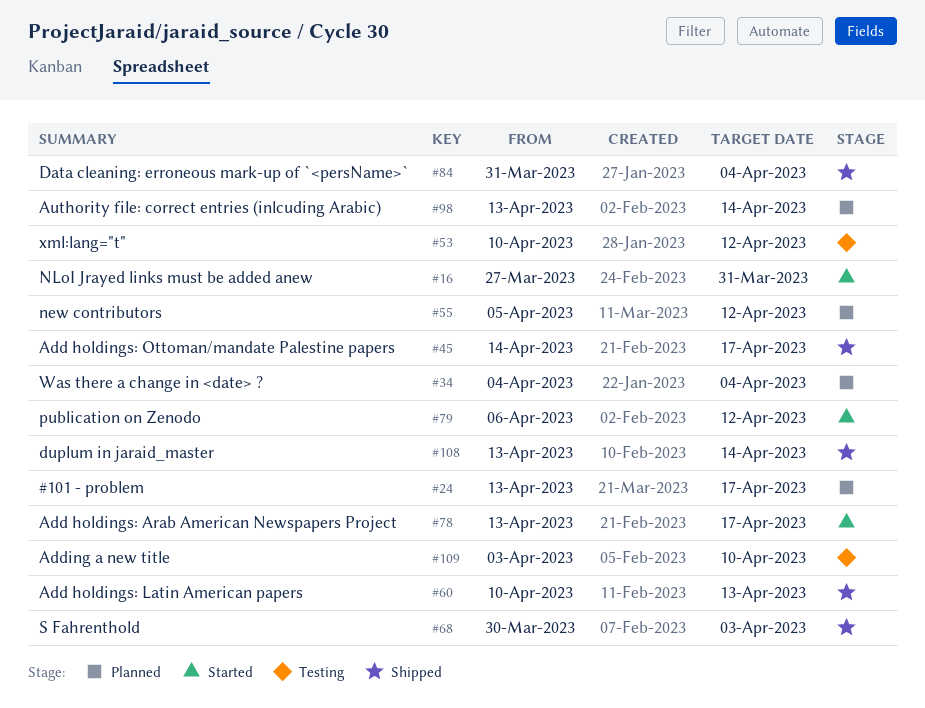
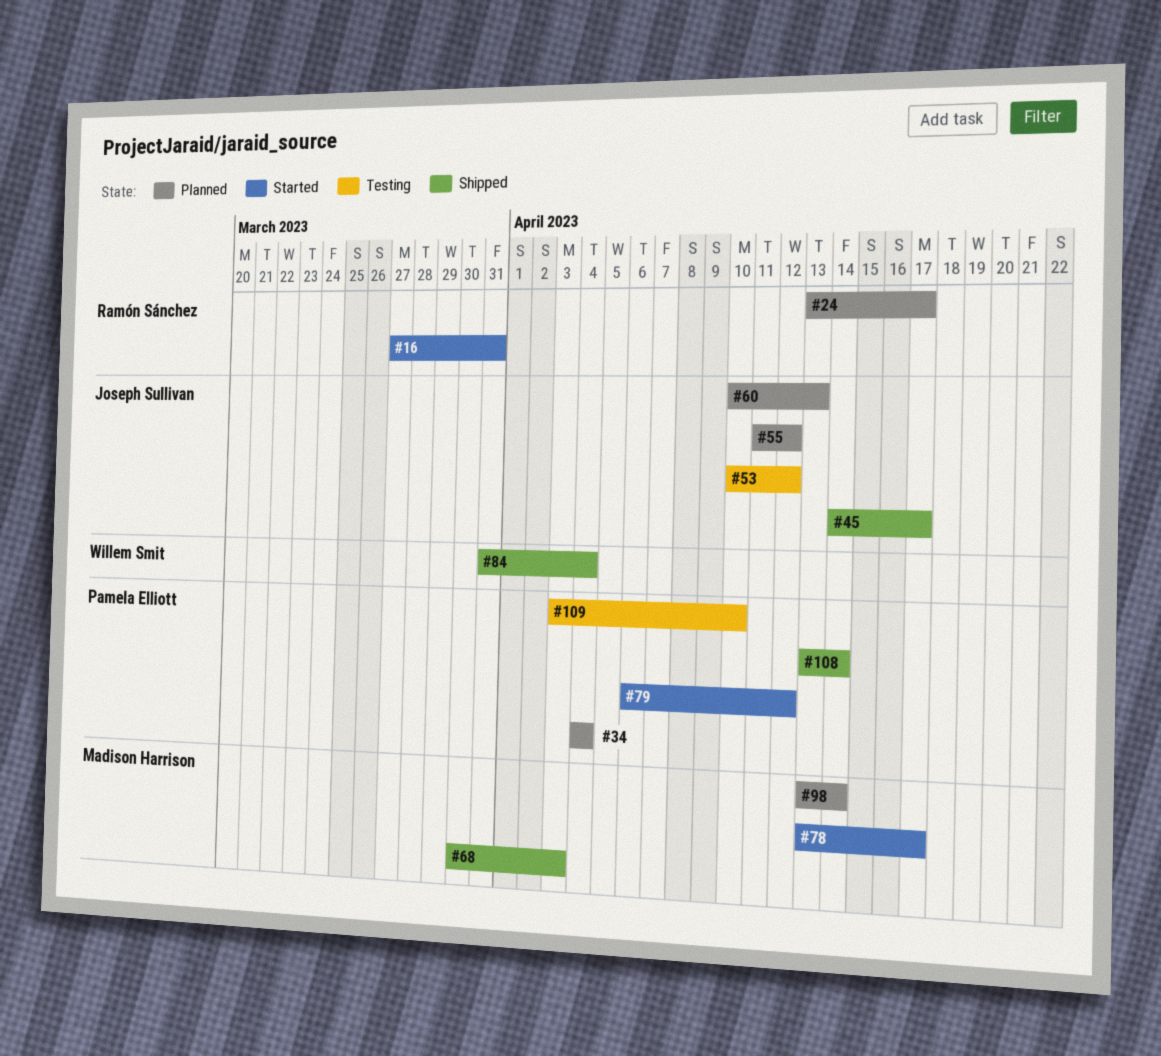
#55, start: Apr 5 -> Apr 11
#60, status: Shipped -> Planned

